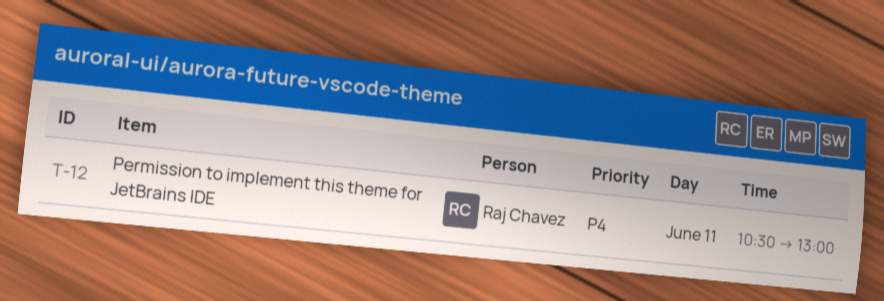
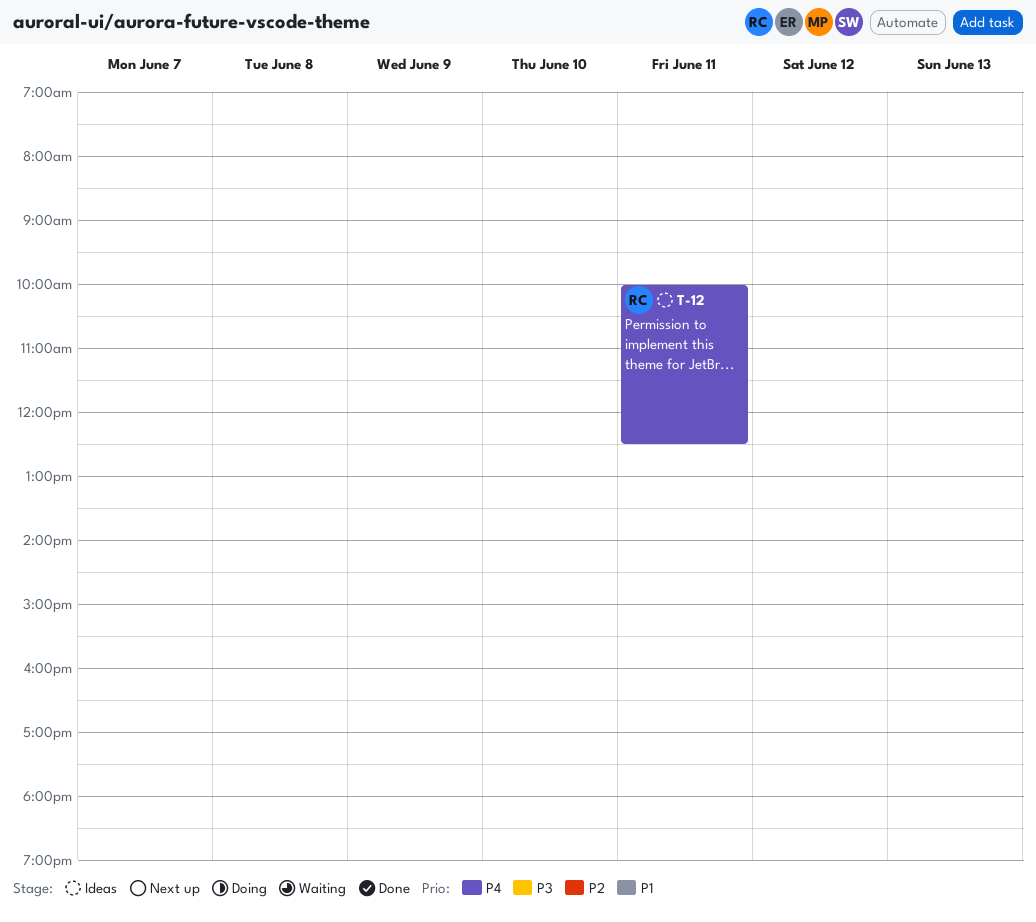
T-12, begins: 10:30 -> 10:00
T-12, ends: 13:00 -> 12:30

